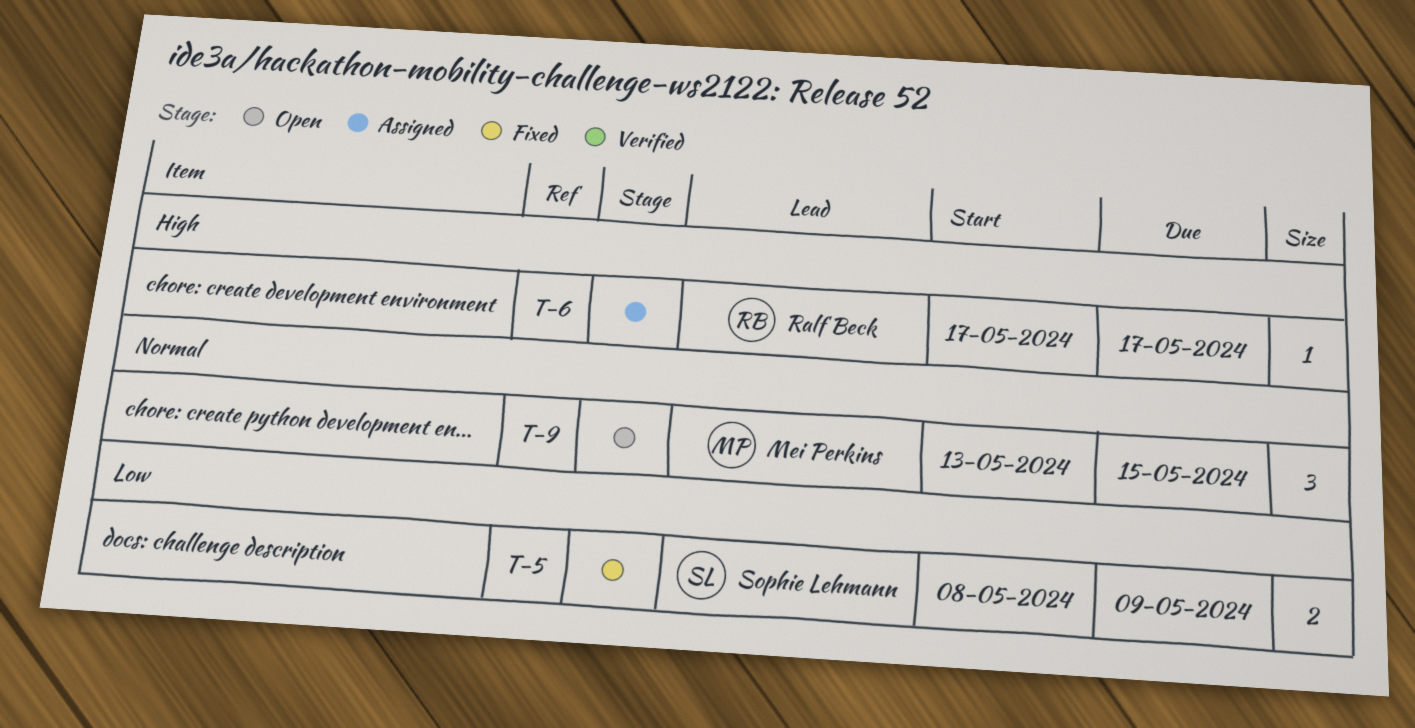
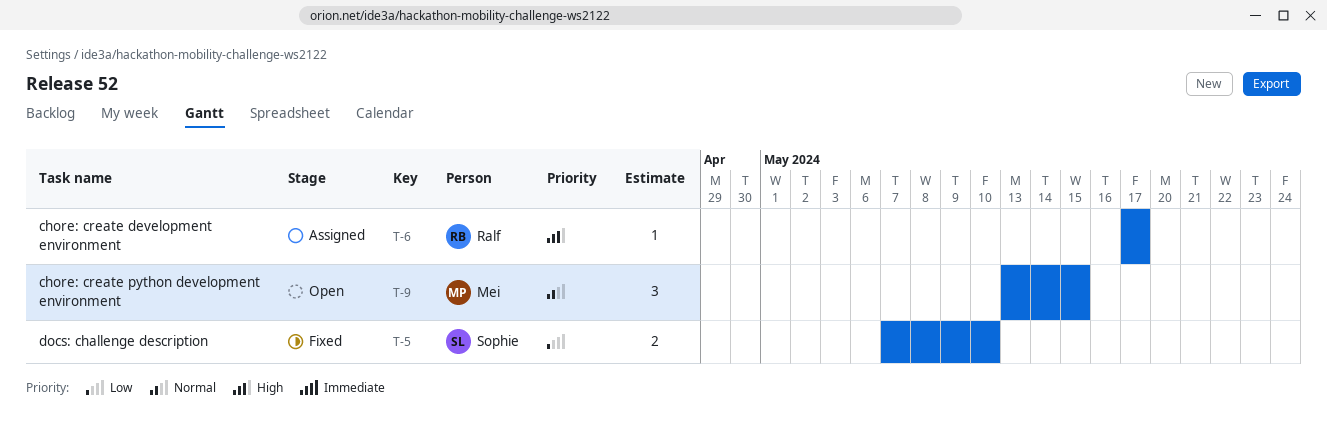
T-5, start: May 8 -> May 7
T-5, due: May 9 -> May 10

